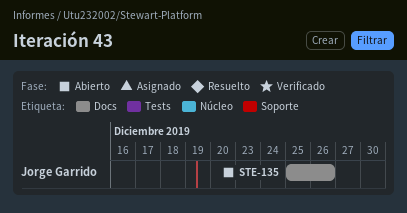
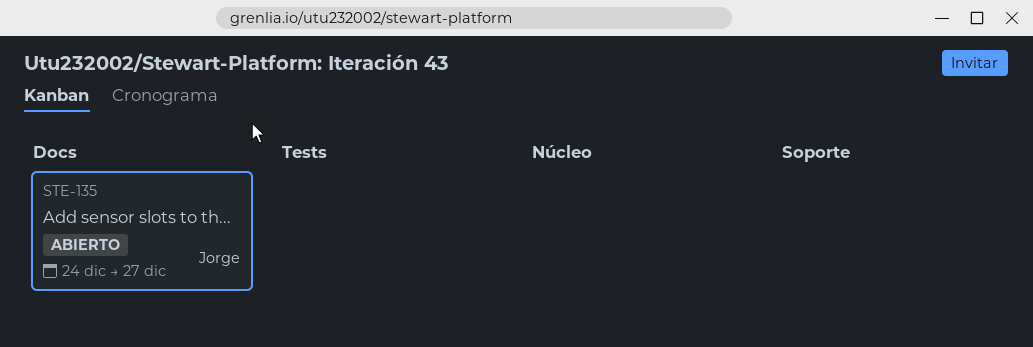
STE-135, start: Dec 25 -> Dec 24
STE-135, due: Dec 26 -> Dec 27

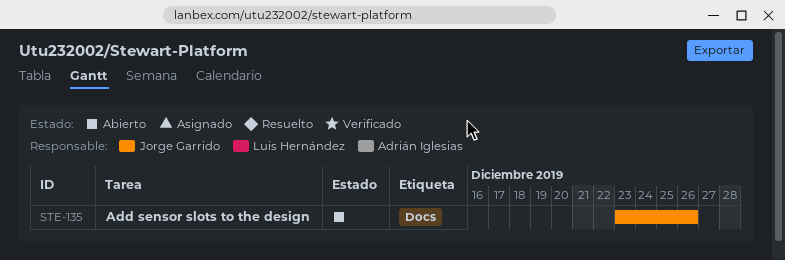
STE-135, start: Dec 24 -> Dec 23
STE-135, due: Dec 27 -> Dec 26

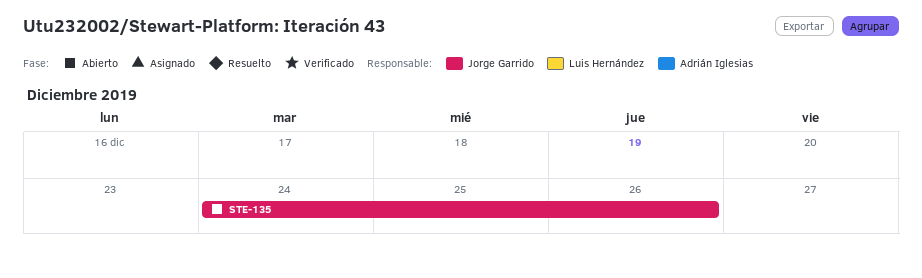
STE-135, start: Dec 23 -> Dec 24

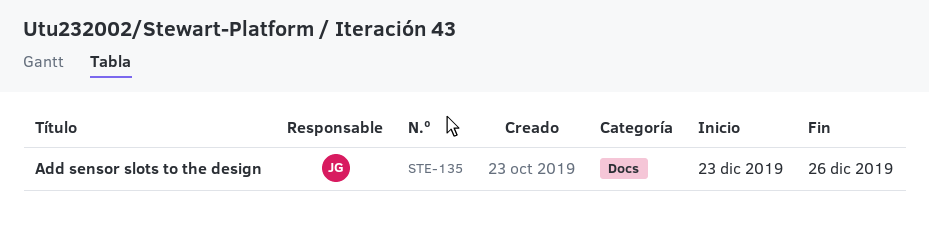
STE-135, start: Dec 24 -> Dec 23

